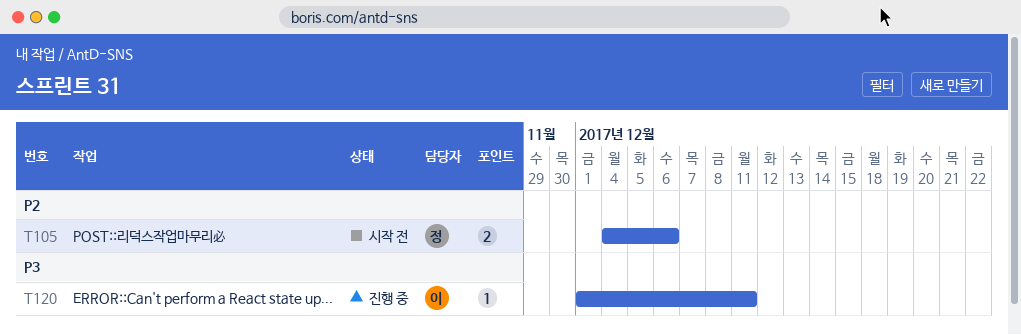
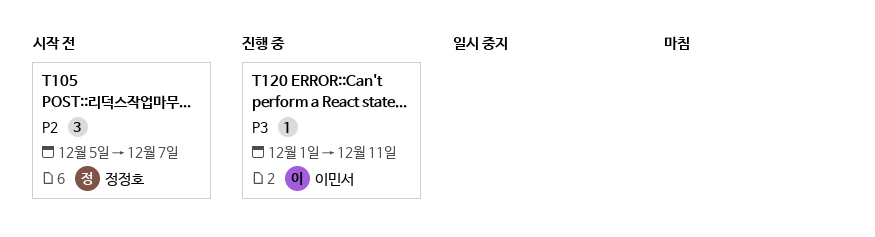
T105, estimate: 2 -> 3
T105, start: Dec 4 -> Dec 5
T105, due: Dec 6 -> Dec 7

